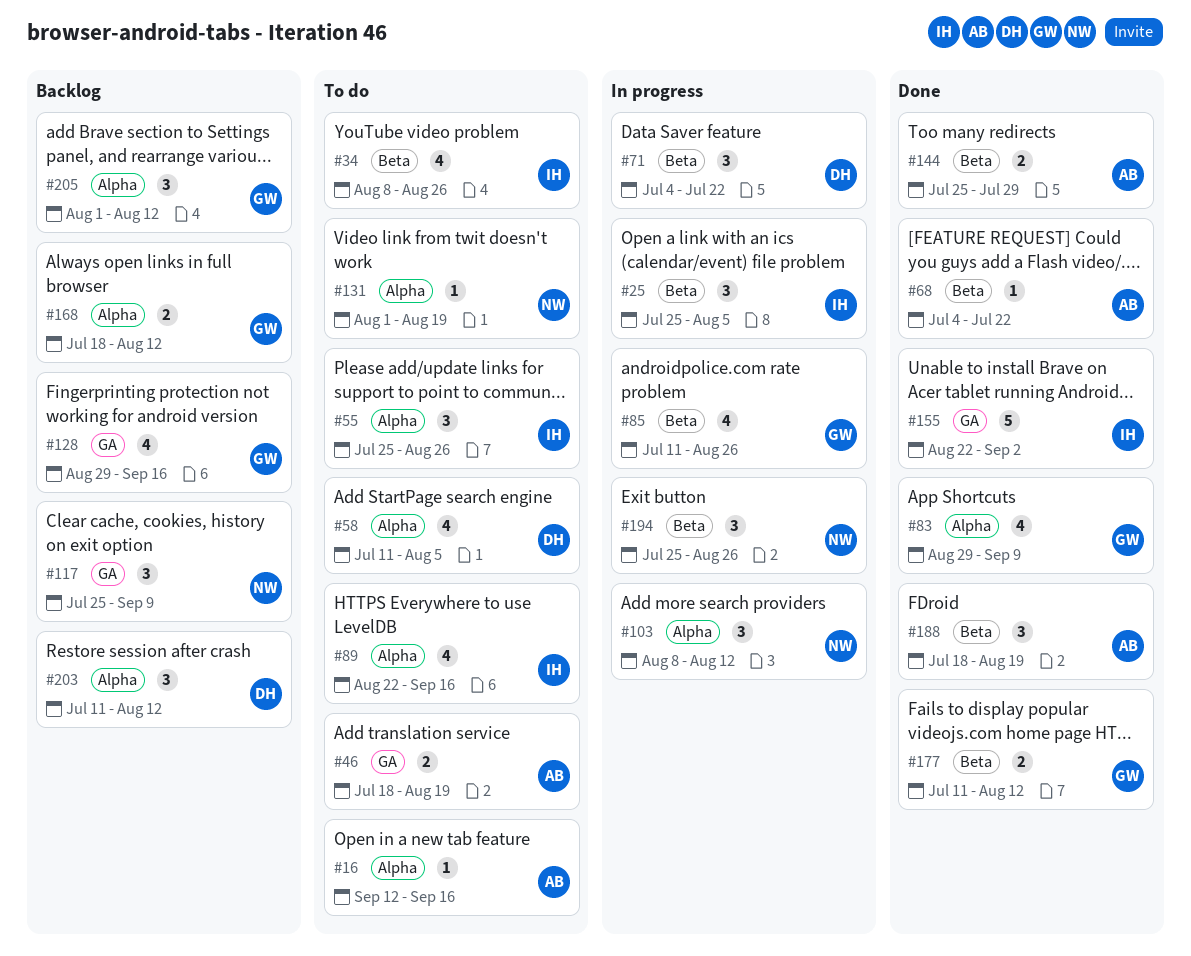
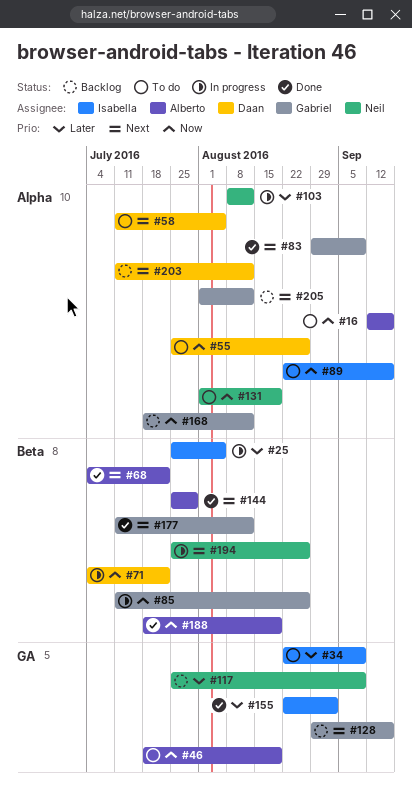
#34, label: Beta -> GA
#34, start: Aug 8 -> Aug 22
#34, due: Aug 26 -> Sep 9
#55, owner: Isabella -> Daan

